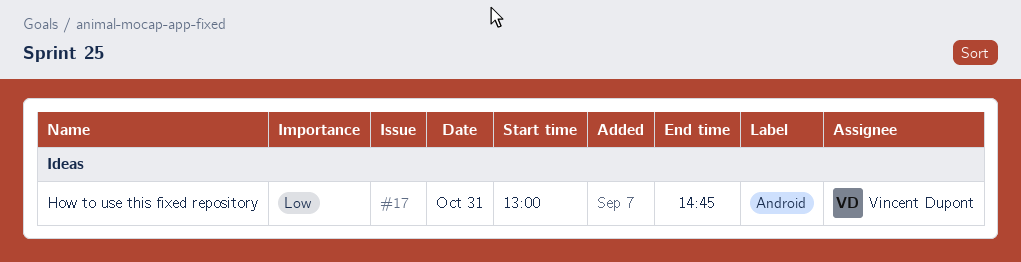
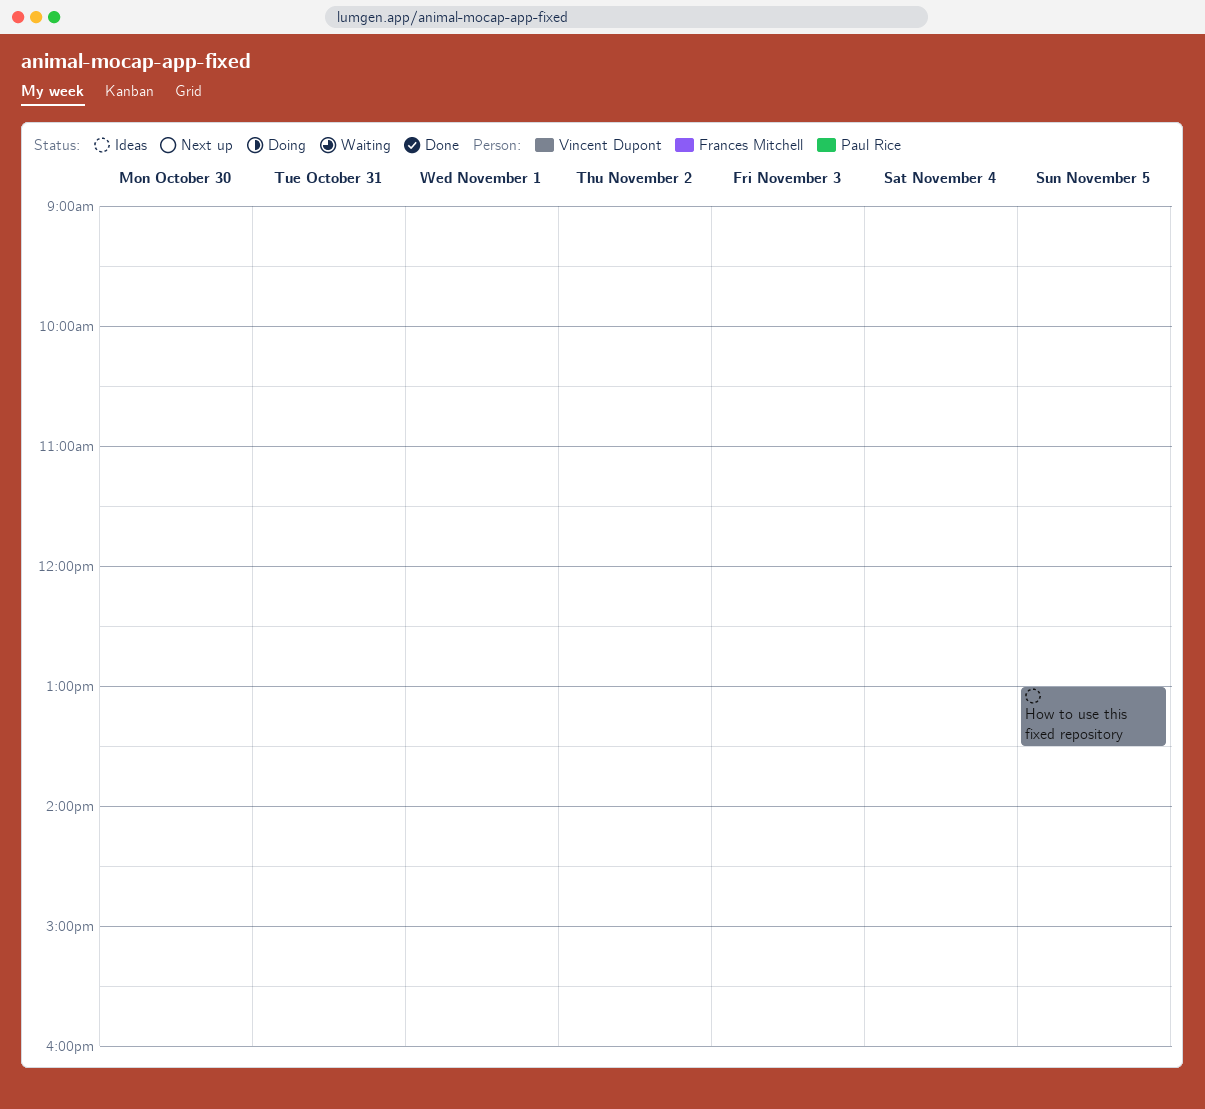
How to use this fixed repository, day: Oct 31 -> Nov 5
How to use this fixed repository, ends: 14:45 -> 13:30

